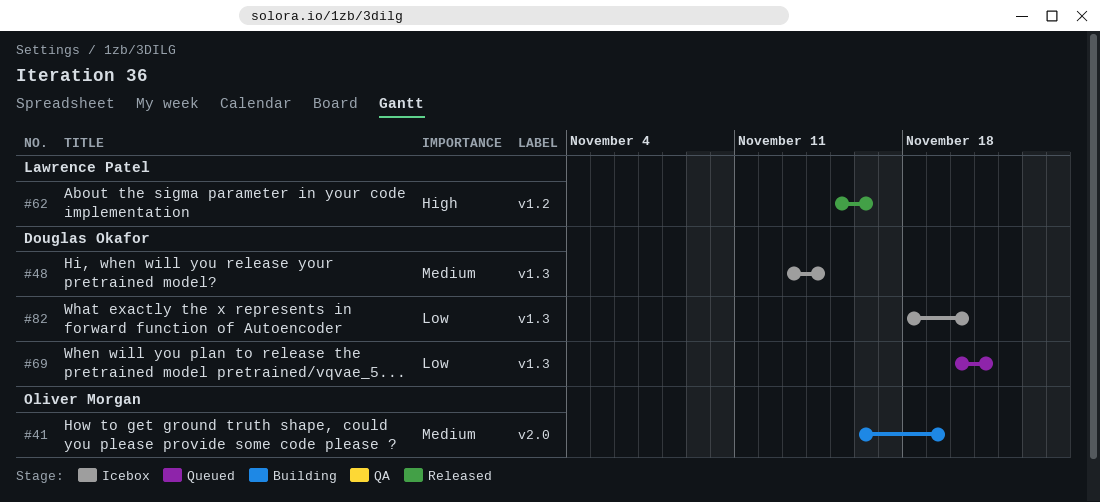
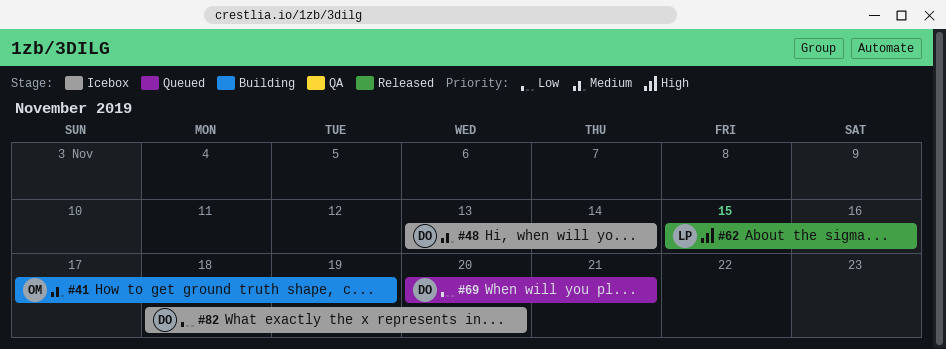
#41, start: Nov 16 -> Nov 17

